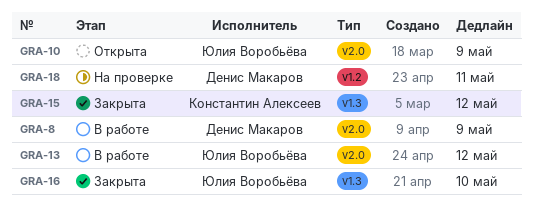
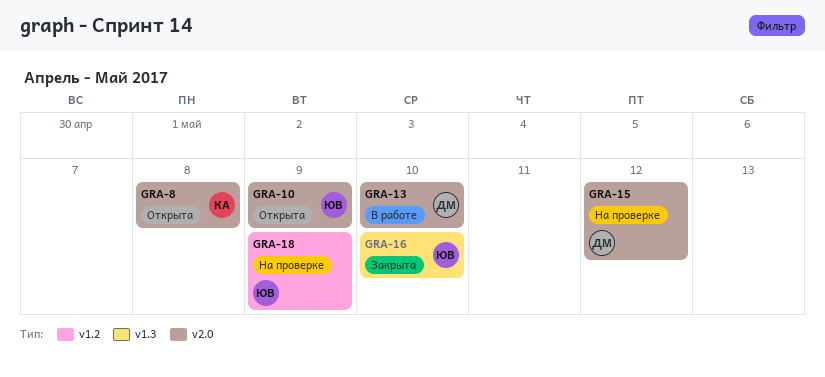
GRA-8, status: В работе -> Открыта
GRA-8, owner: Денис Макаров -> Константин Алексеев
GRA-8, due: May 9 -> May 8
GRA-13, owner: Юлия Воробьёва -> Денис Макаров
GRA-13, due: May 12 -> May 10
GRA-15, status: Закрыта -> На проверке
GRA-15, owner: Константин Алексеев -> Денис Макаров
GRA-15, label: v1.3 -> v2.0
GRA-18, owner: Денис Макаров -> Юлия Воробьёва
GRA-18, due: May 11 -> May 9

